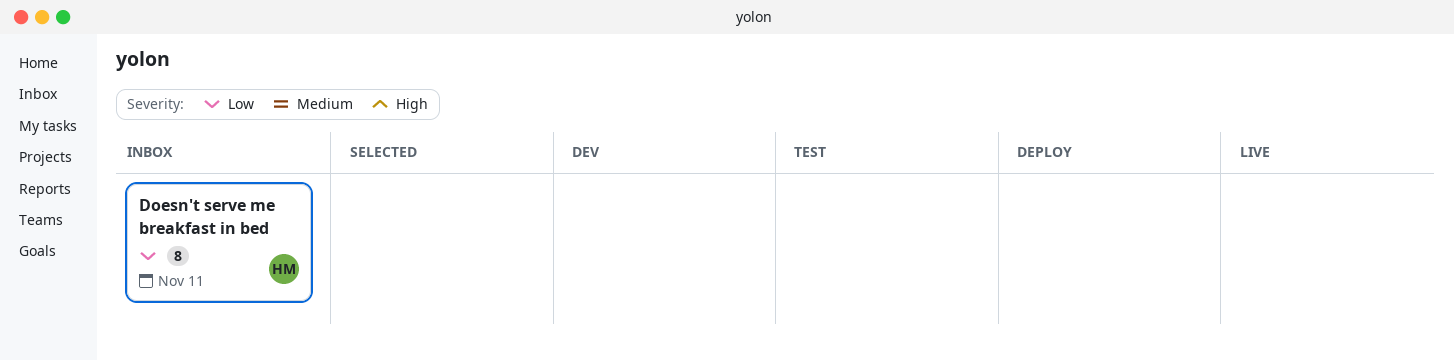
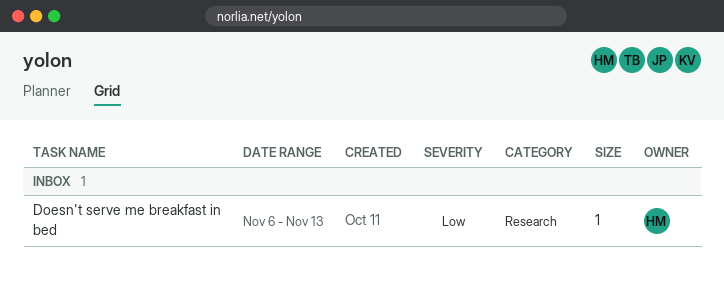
Doesn't serve me breakfast in bed, estimate: 8 -> 1
Doesn't serve me breakfast in bed, due: Nov 11 -> Nov 13

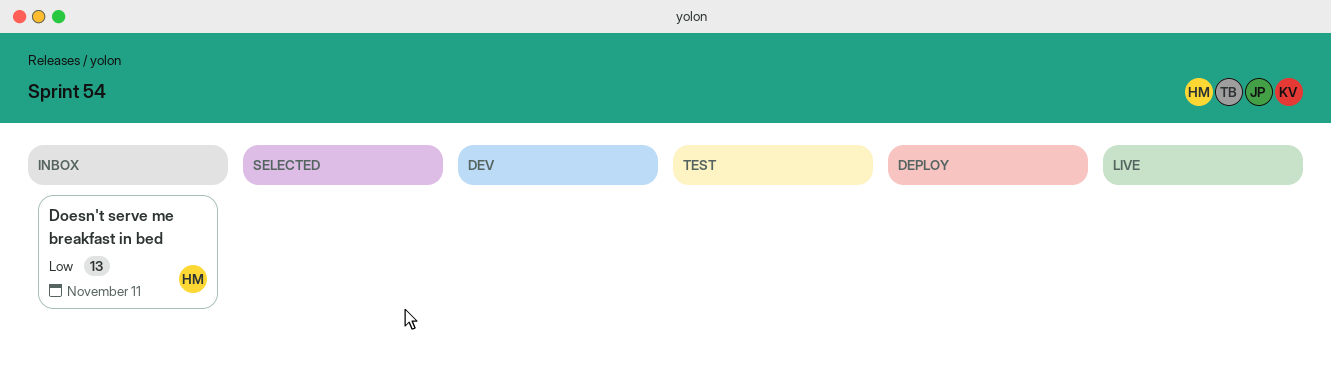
Doesn't serve me breakfast in bed, estimate: 1 -> 13
Doesn't serve me breakfast in bed, due: Nov 13 -> Nov 11

